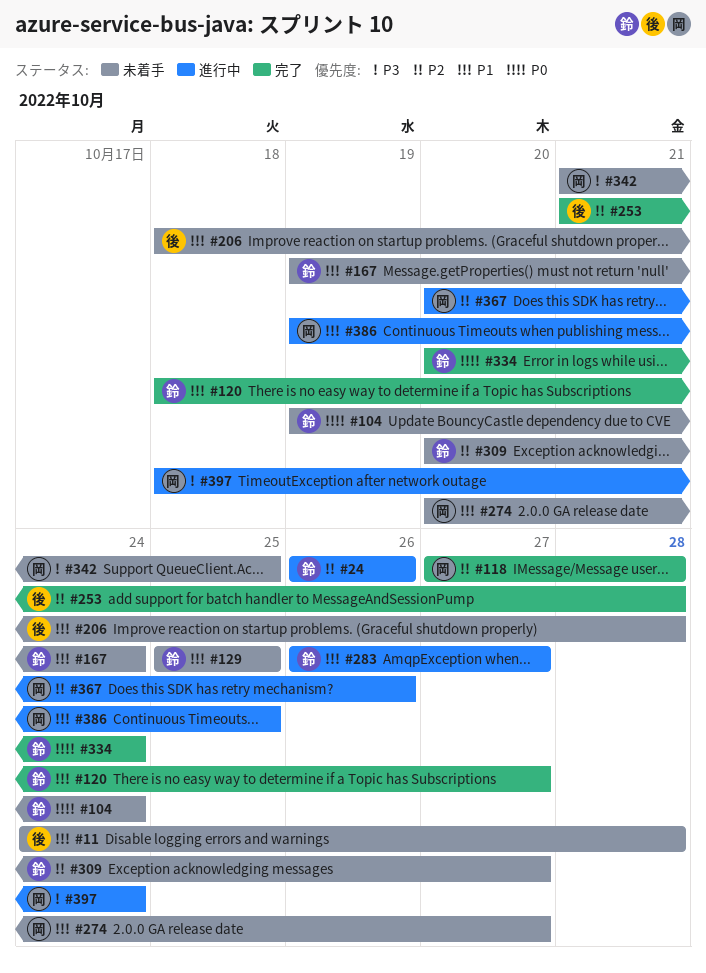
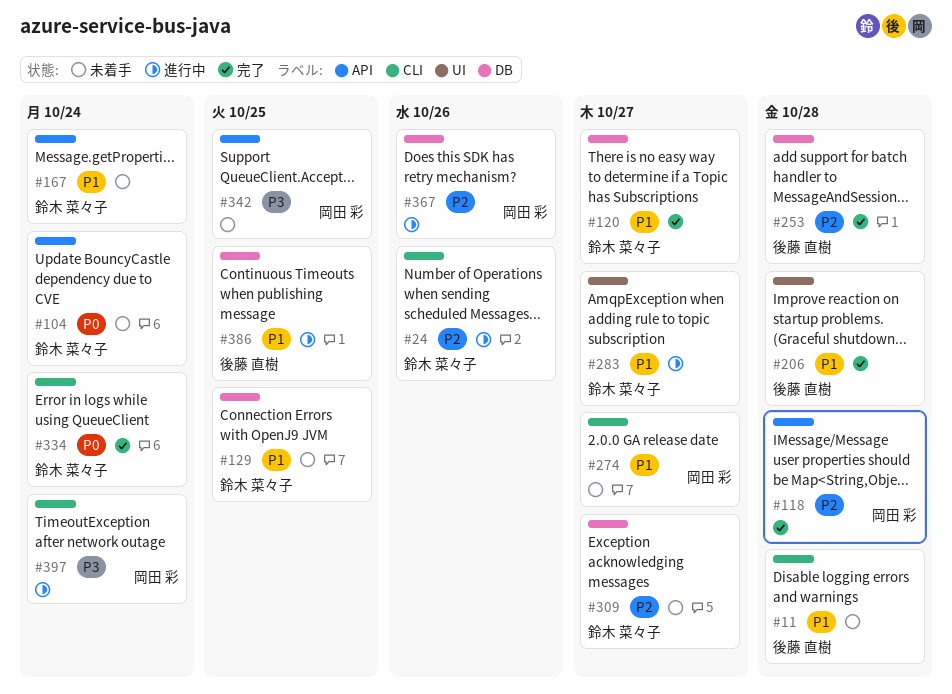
#206, status: 未着手 -> 完了
#386, owner: 岡田 彩 -> 後藤 直樹

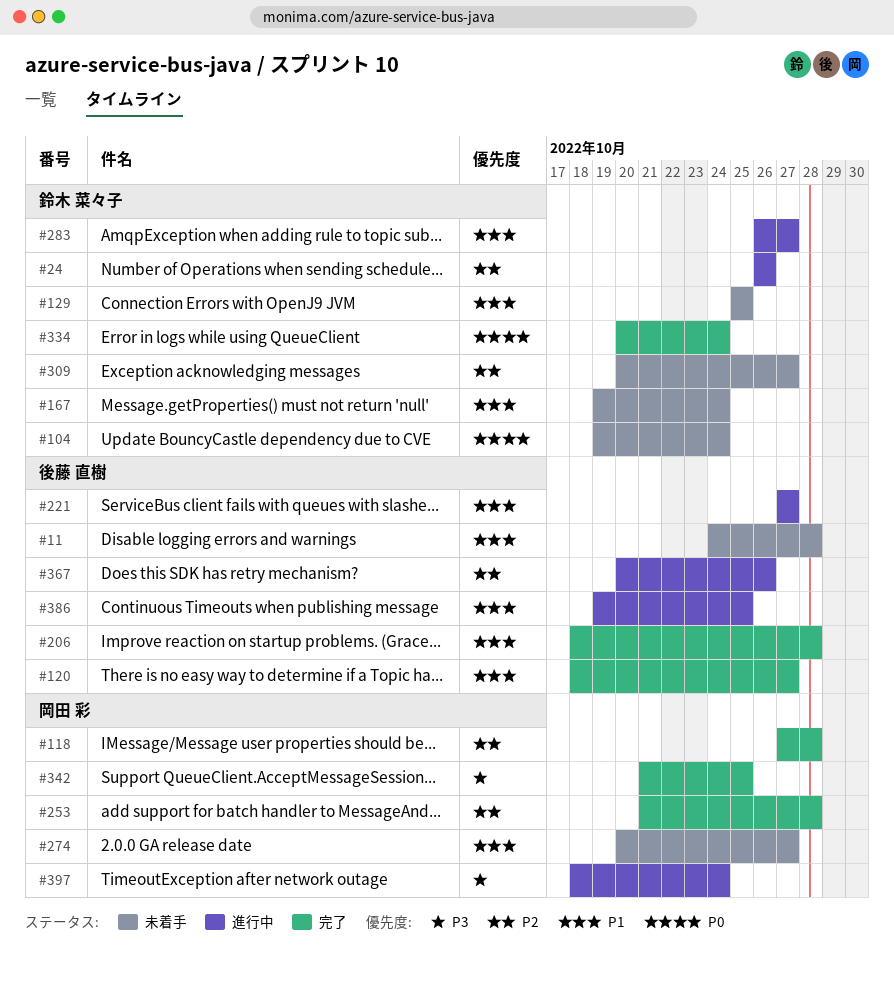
#120, owner: 鈴木 菜々子 -> 後藤 直樹
#221: none -> present
#253, owner: 後藤 直樹 -> 岡田 彩
#342, status: 未着手 -> 完了
#367, owner: 岡田 彩 -> 後藤 直樹

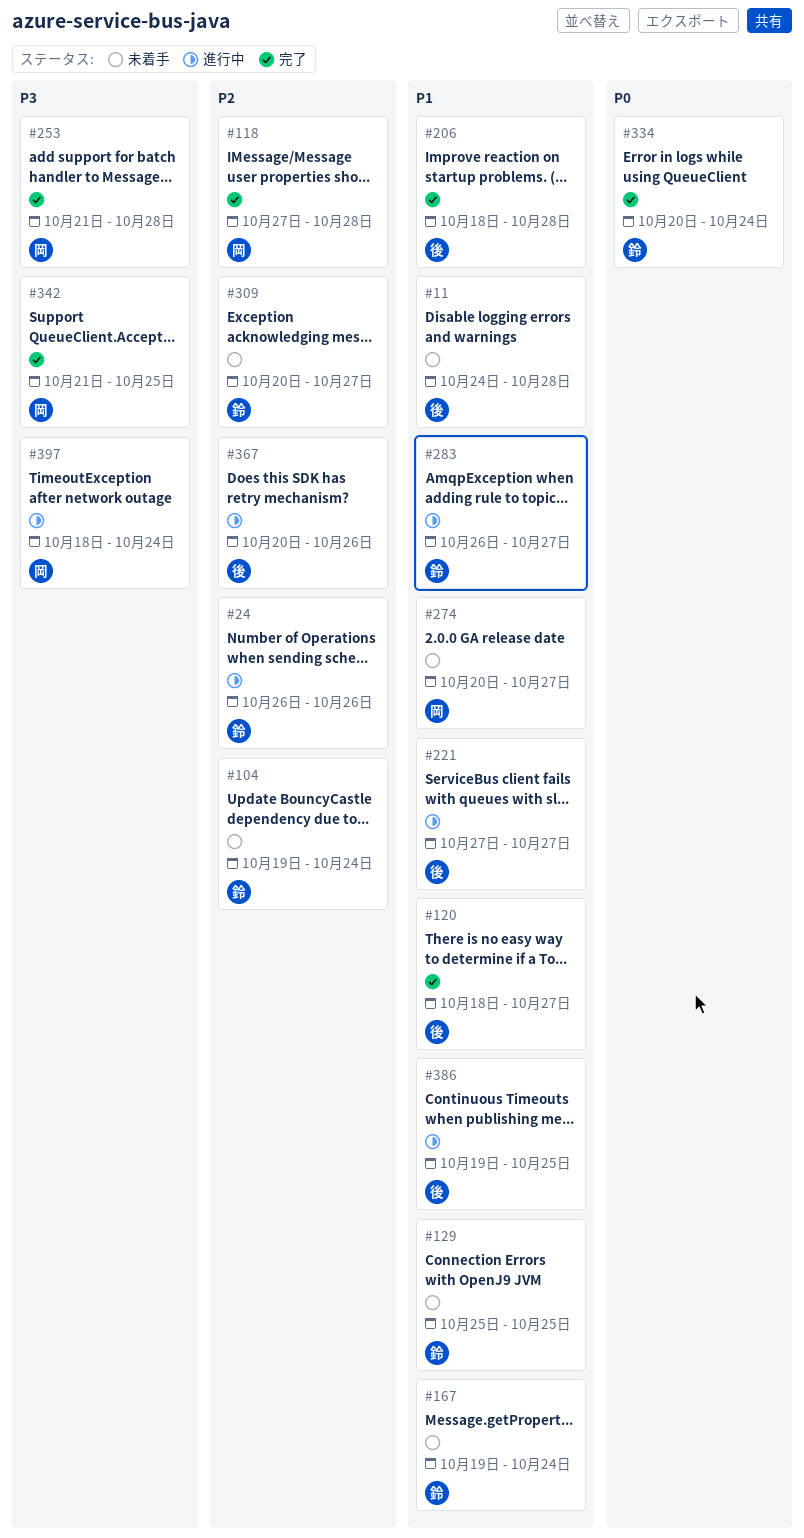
#104, priority: P0 -> P2
#253, priority: P2 -> P3

